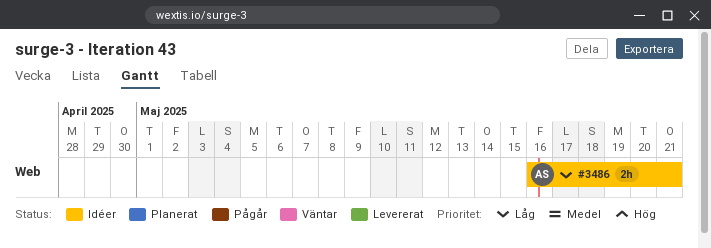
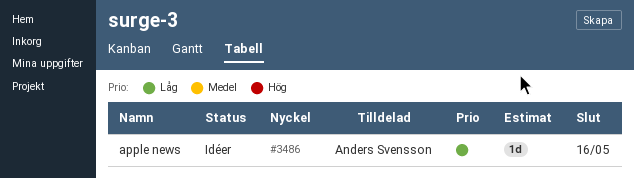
#3486, estimate: 2h -> 1d
#3486, due: May 21 -> May 16

